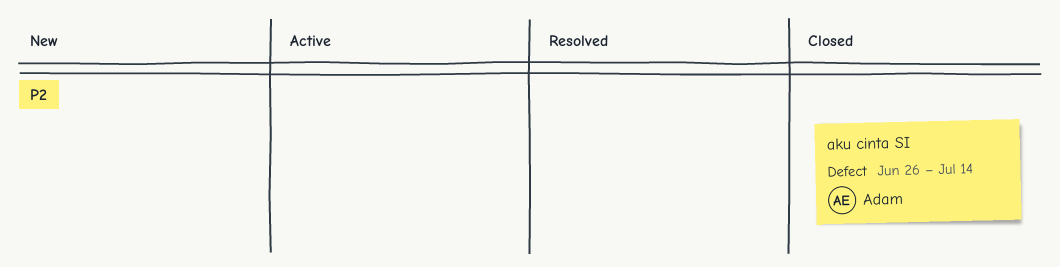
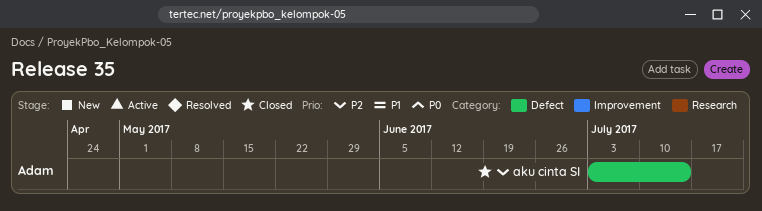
aku cinta SI, start: Jun 26 -> Jul 3

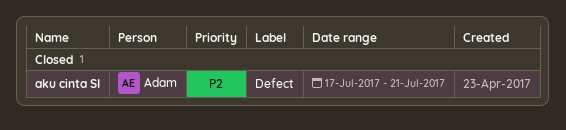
aku cinta SI, start: Jul 3 -> Jul 17
aku cinta SI, due: Jul 14 -> Jul 21

